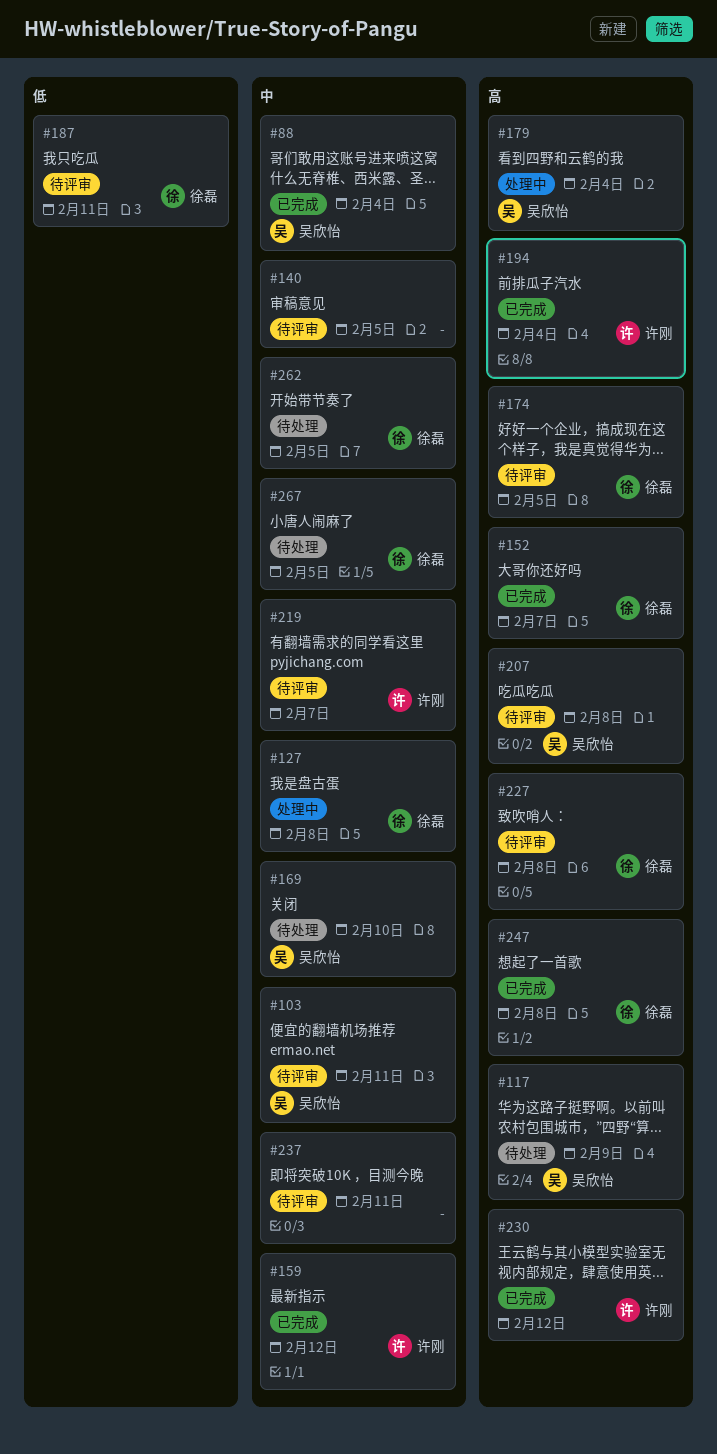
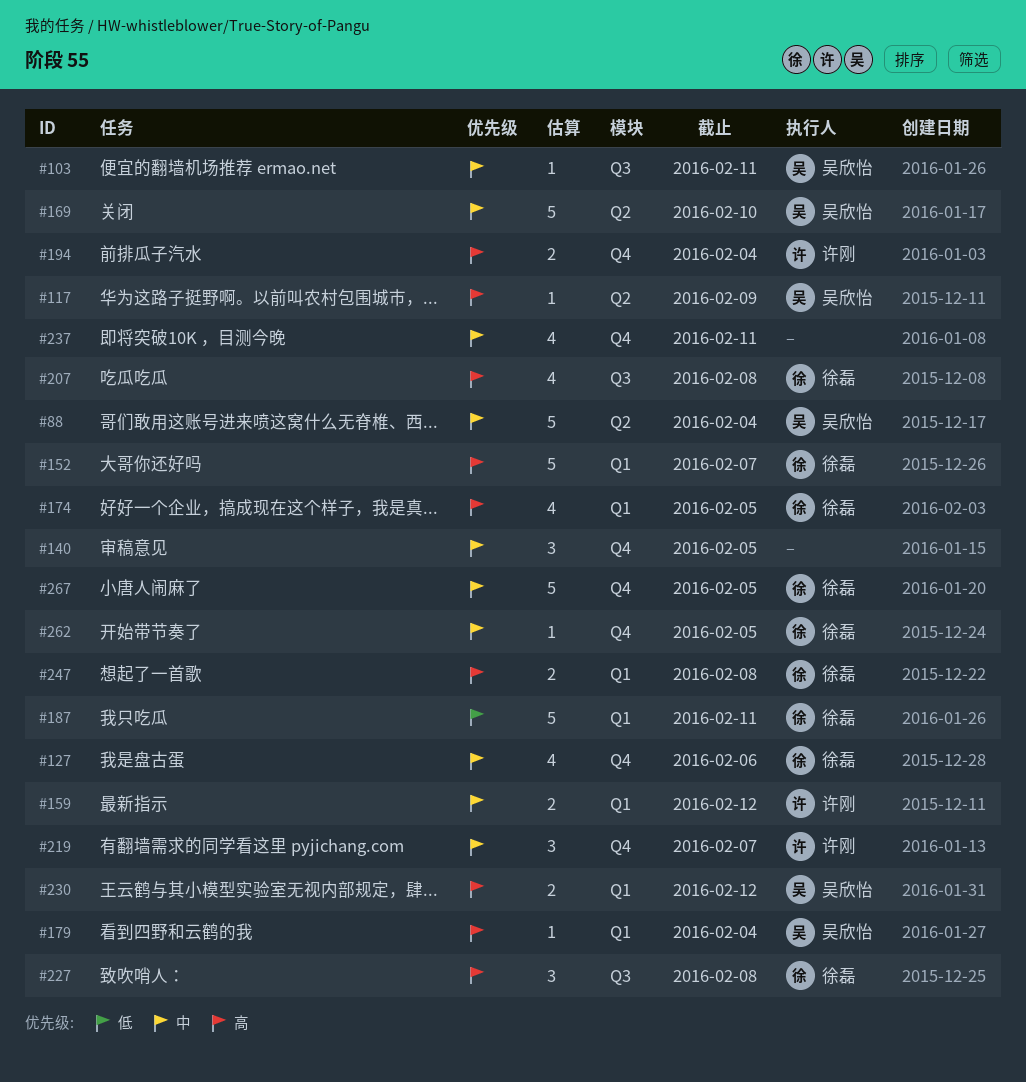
#127, due: Feb 8 -> Feb 6
#207, owner: 吴欣怡 -> 徐磊
#230, owner: 许刚 -> 吴欣怡

